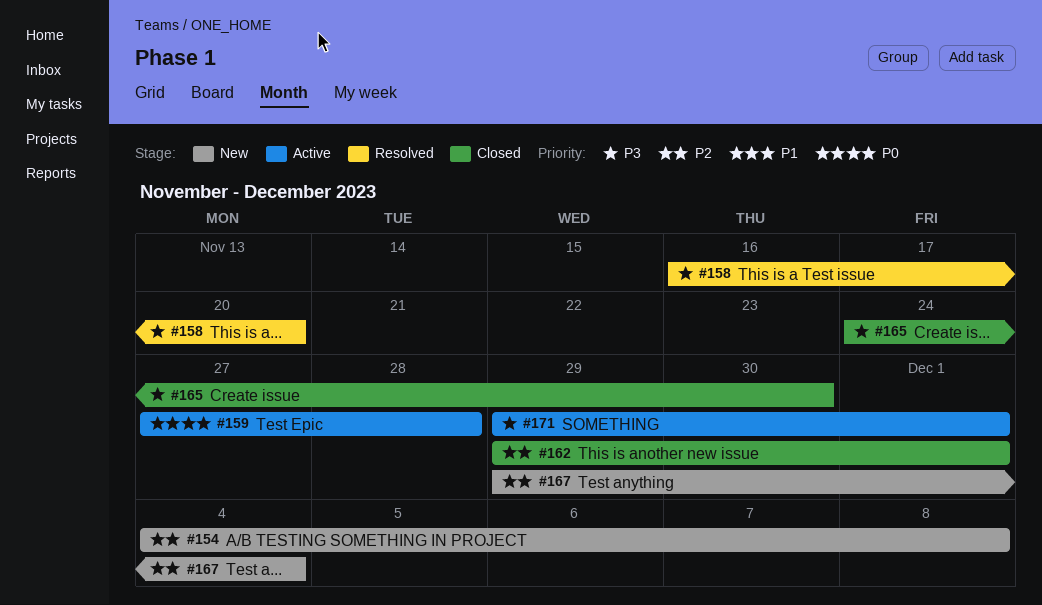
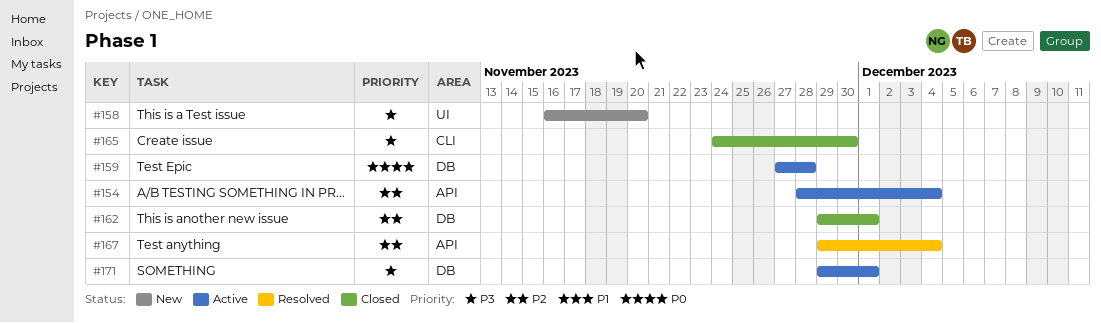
#154, status: New -> Active
#154, start: Dec 4 -> Nov 28
#154, due: Dec 8 -> Dec 4
#158, status: Resolved -> New
#167, status: New -> Resolved

